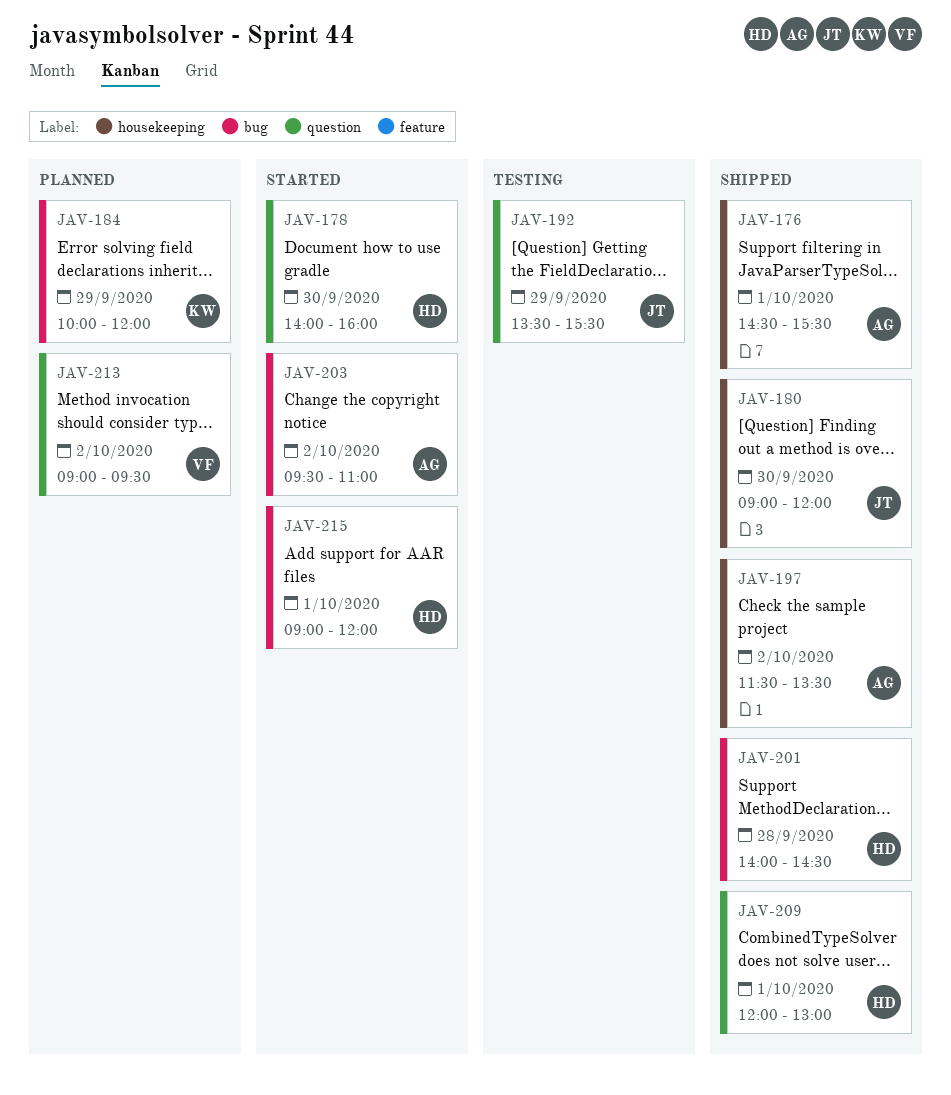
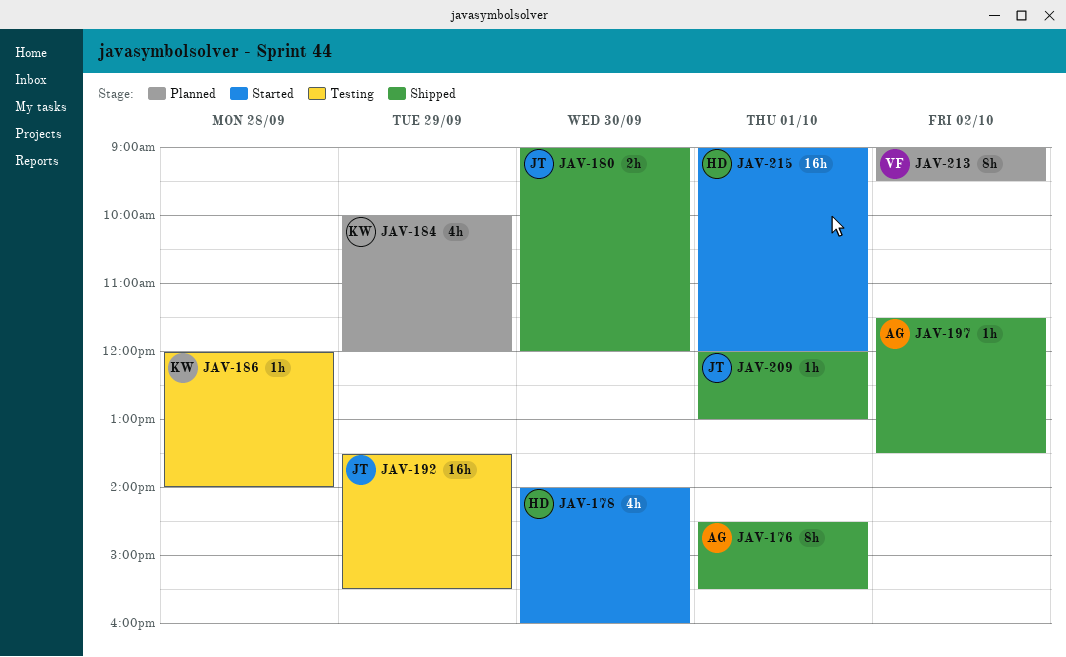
JAV-186: none -> present
JAV-201: present -> none
JAV-203: present -> none
JAV-209, owner: HD -> JT

